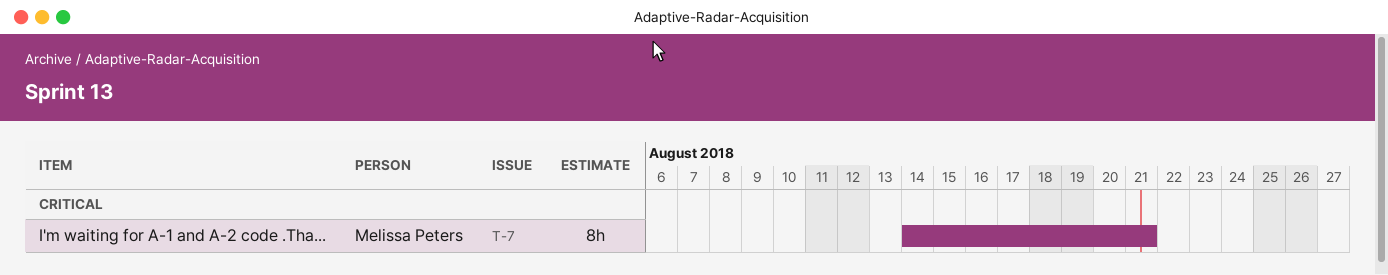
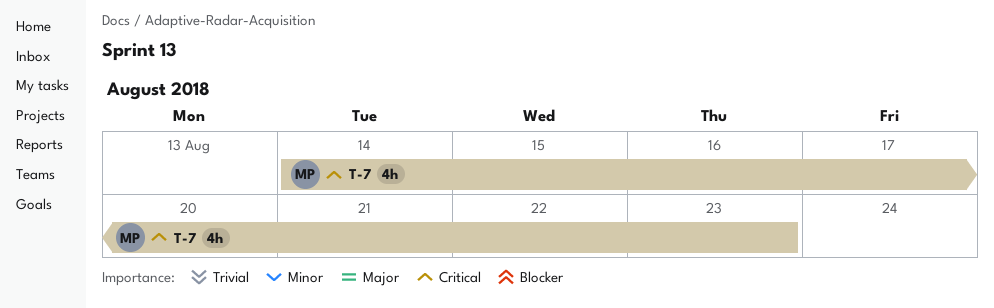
T-7, estimate: 8h -> 4h
T-7, due: Aug 21 -> Aug 23

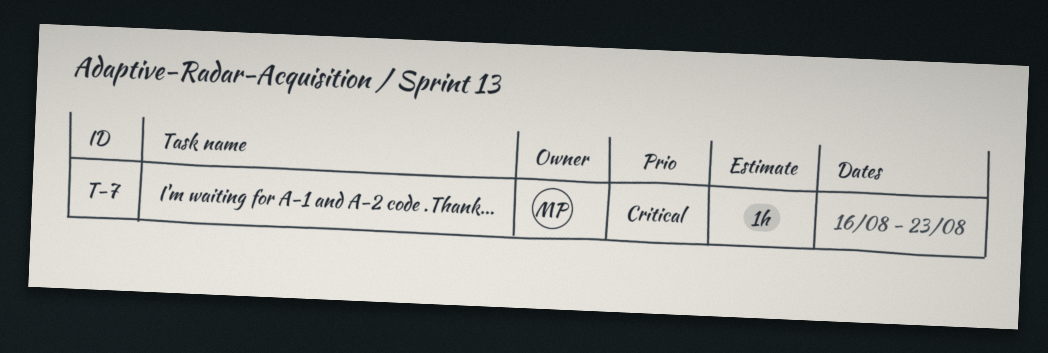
T-7, estimate: 4h -> 1h
T-7, start: Aug 14 -> Aug 16

